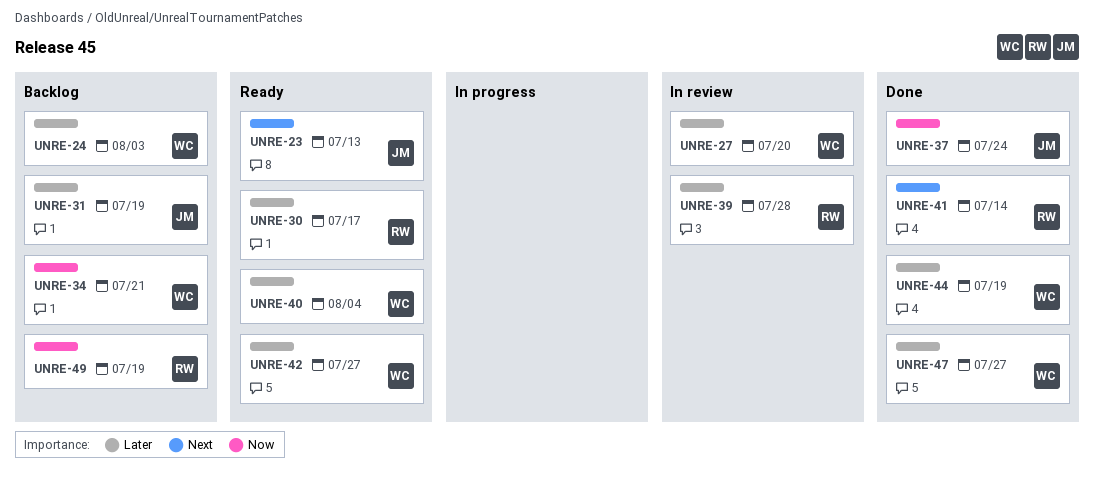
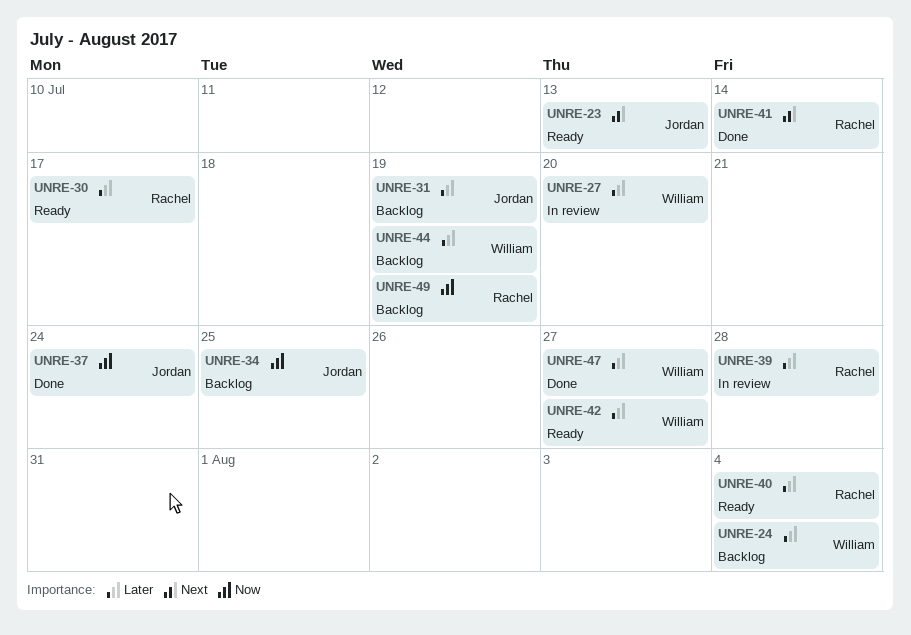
UNRE-24, due: Aug 3 -> Aug 4
UNRE-34, owner: William -> Jordan
UNRE-34, due: Jul 21 -> Jul 25
UNRE-40, owner: William -> Rachel
UNRE-44, status: Done -> Backlog

